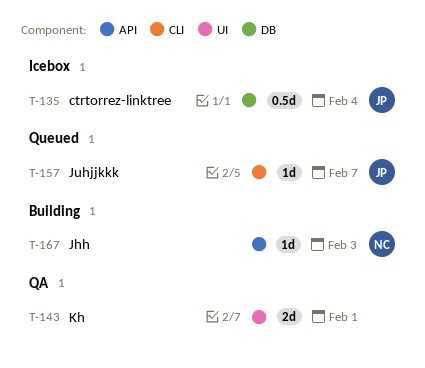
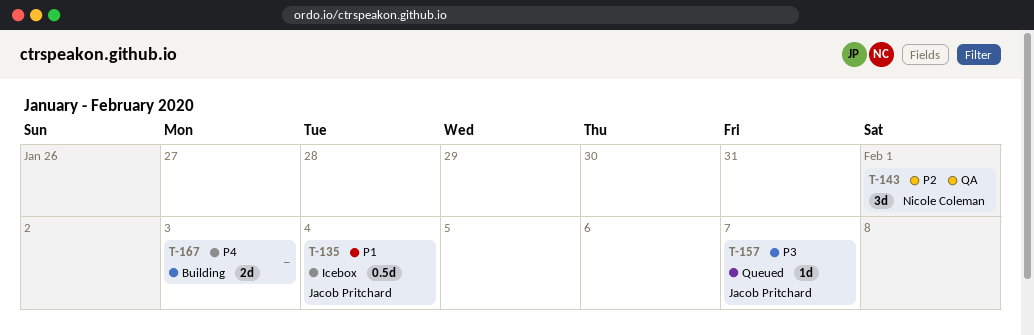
T-143, owner: none -> Nicole Coleman
T-143, estimate: 2d -> 3d
T-167, owner: Nicole Coleman -> none
T-167, estimate: 1d -> 2d

